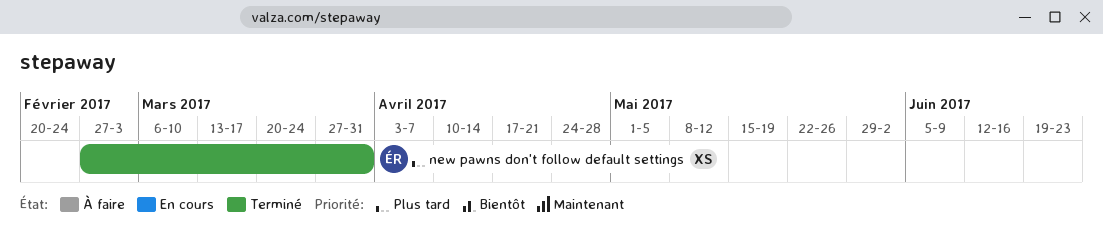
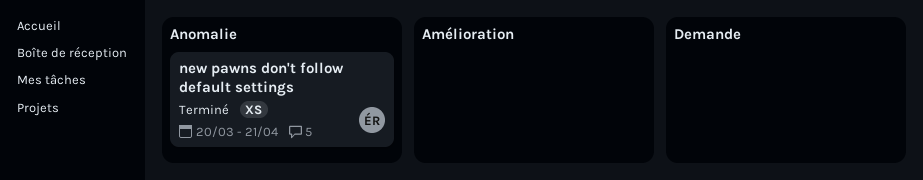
new pawns don't follow default settings, start: Feb 27 -> Mar 20
new pawns don't follow default settings, due: Mar 31 -> Apr 21

